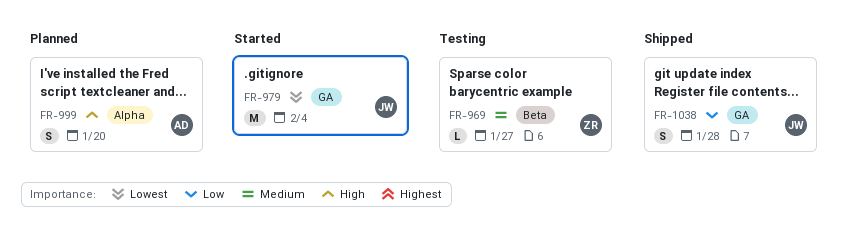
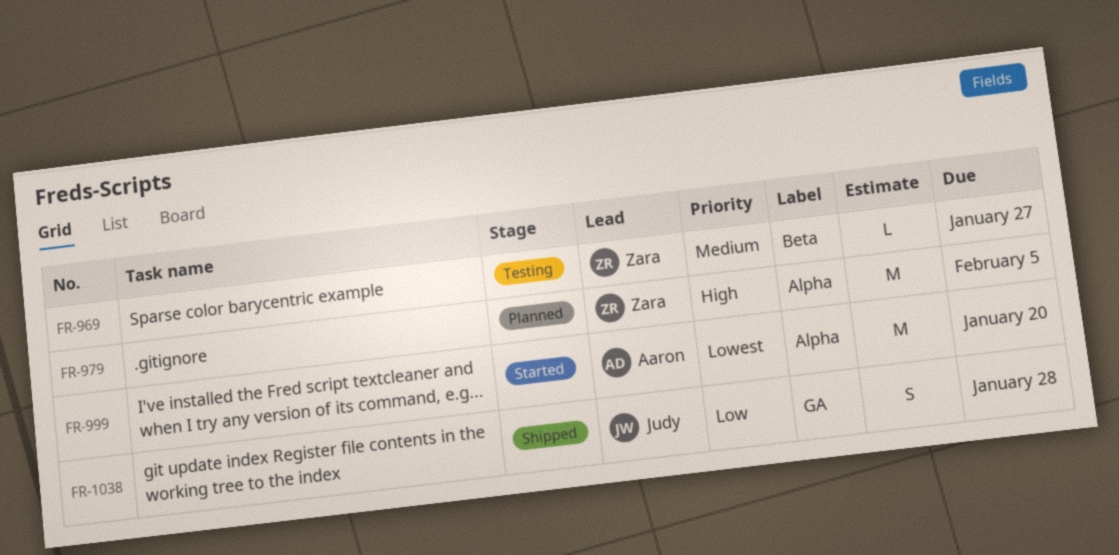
FR-979, status: Started -> Planned
FR-979, owner: Judy -> Zara
FR-979, priority: Lowest -> High
FR-979, label: GA -> Alpha
FR-979, due: Feb 4 -> Feb 5
FR-999, status: Planned -> Started
FR-999, priority: High -> Lowest
FR-999, estimate: S -> M

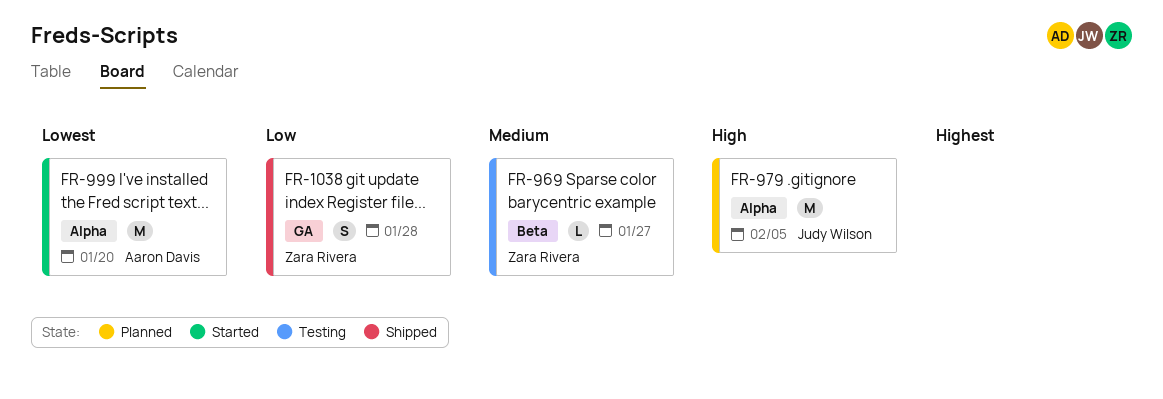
FR-979, owner: Zara Rivera -> Judy Wilson
FR-1038, owner: Judy Wilson -> Zara Rivera

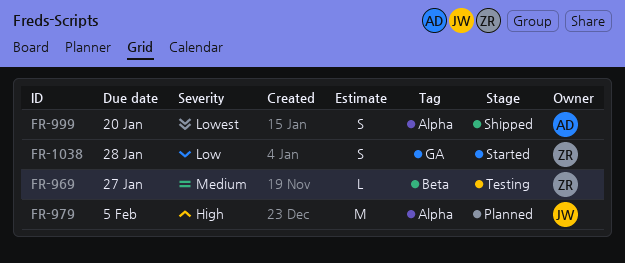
FR-999, status: Started -> Shipped
FR-999, estimate: M -> S
FR-1038, status: Shipped -> Started

